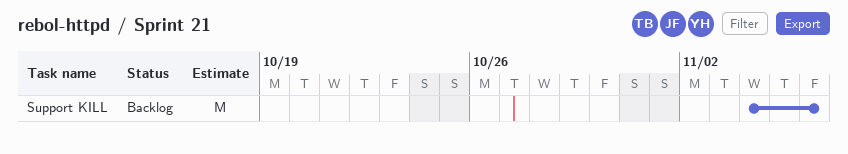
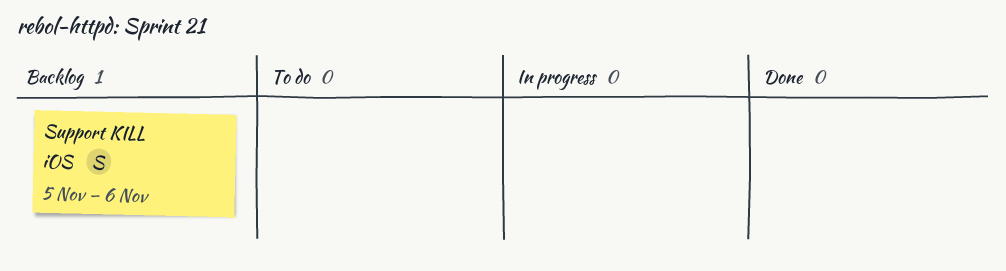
Support KILL, estimate: M -> S
Support KILL, start: Nov 4 -> Nov 5

